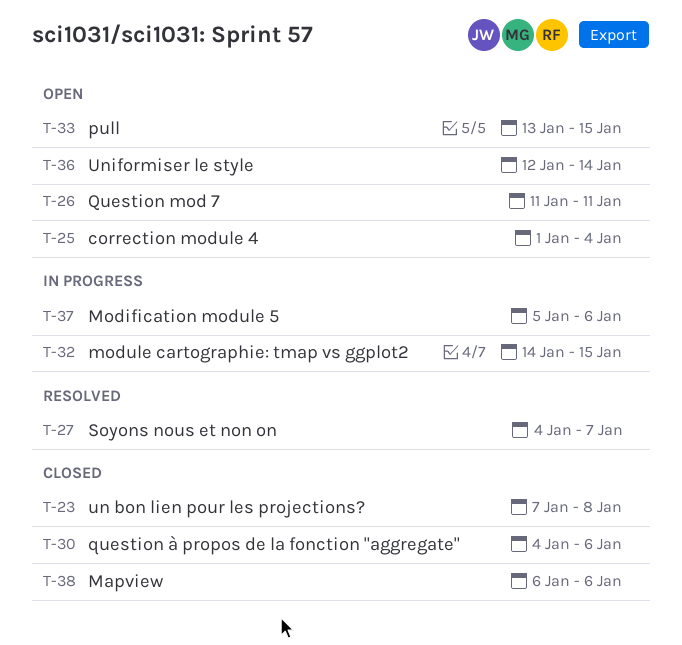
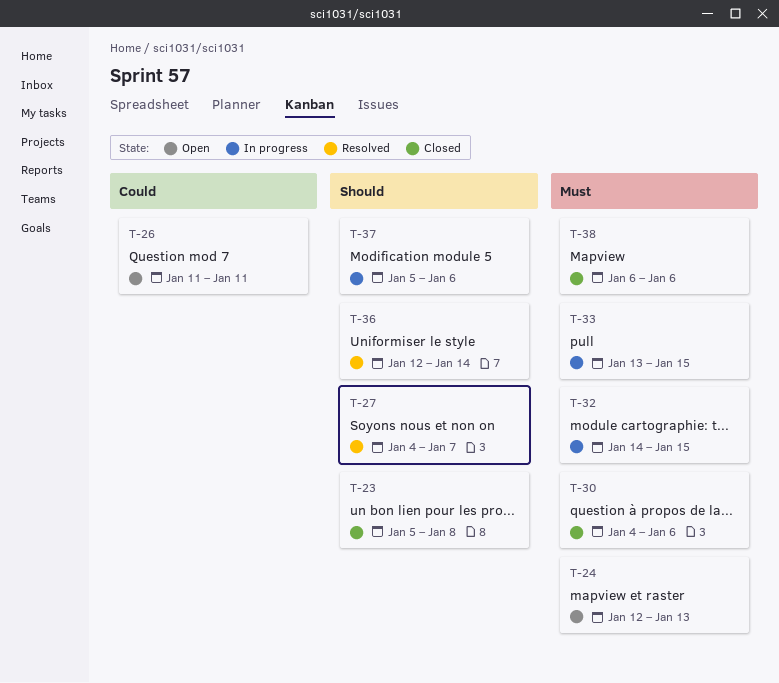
T-23, start: Jan 7 -> Jan 5
T-24: none -> present
T-25: present -> none
T-33, status: Open -> In progress
T-36, status: Open -> Resolved

